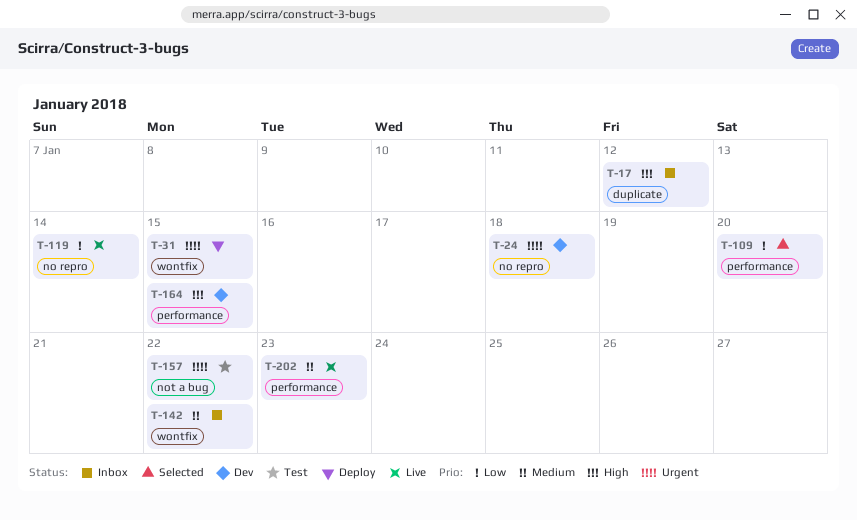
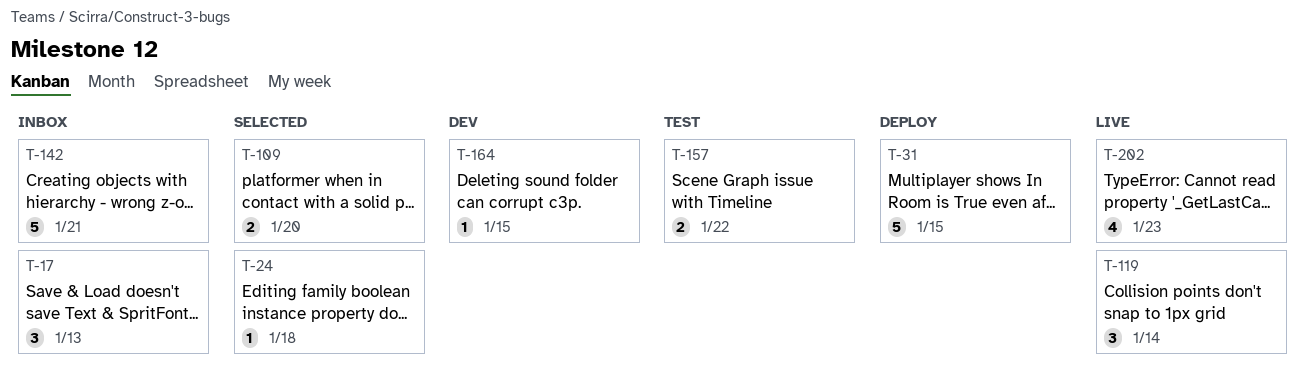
T-17, due: Jan 12 -> Jan 13
T-24, status: Dev -> Selected
T-142, due: Jan 22 -> Jan 21

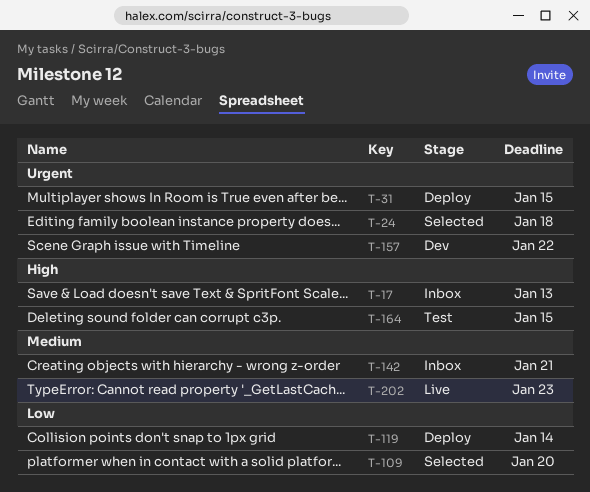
T-119, status: Live -> Deploy
T-157, status: Test -> Dev
T-164, status: Dev -> Test

